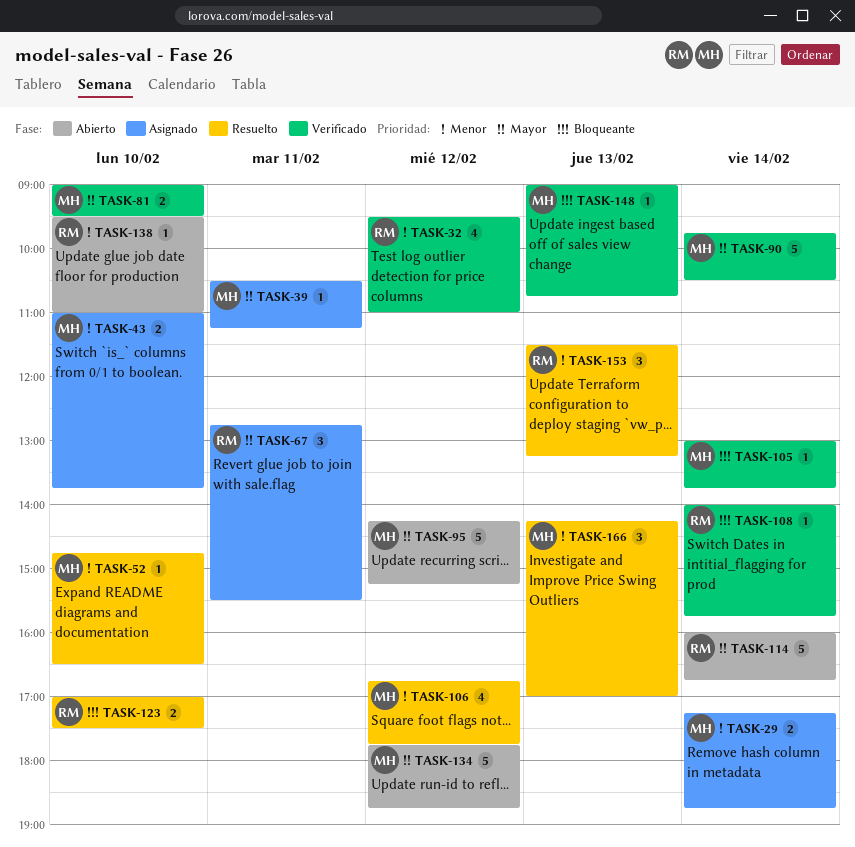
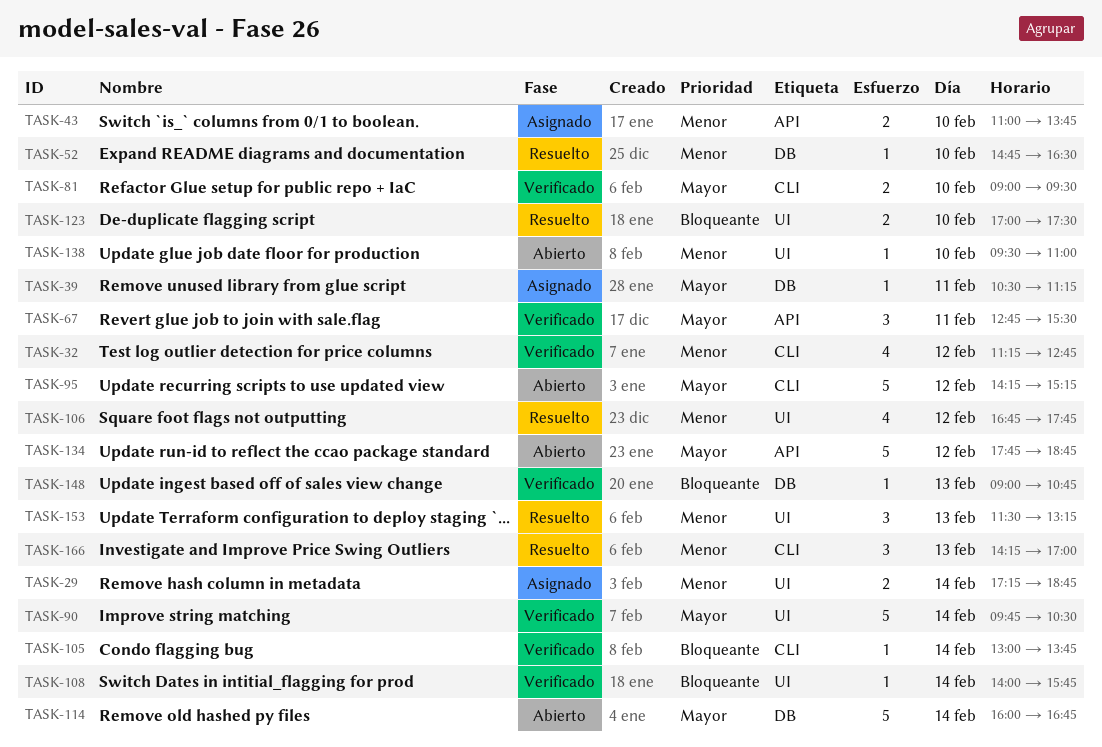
TASK-32, begins: 09:30 -> 11:15
TASK-32, ends: 11:00 -> 12:45
TASK-67, status: Asignado -> Verificado

